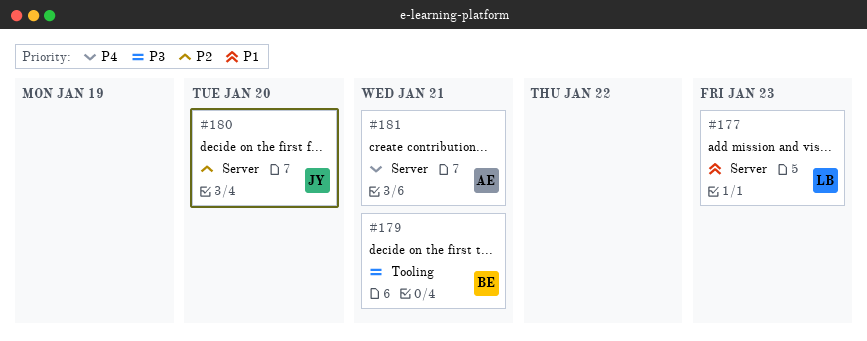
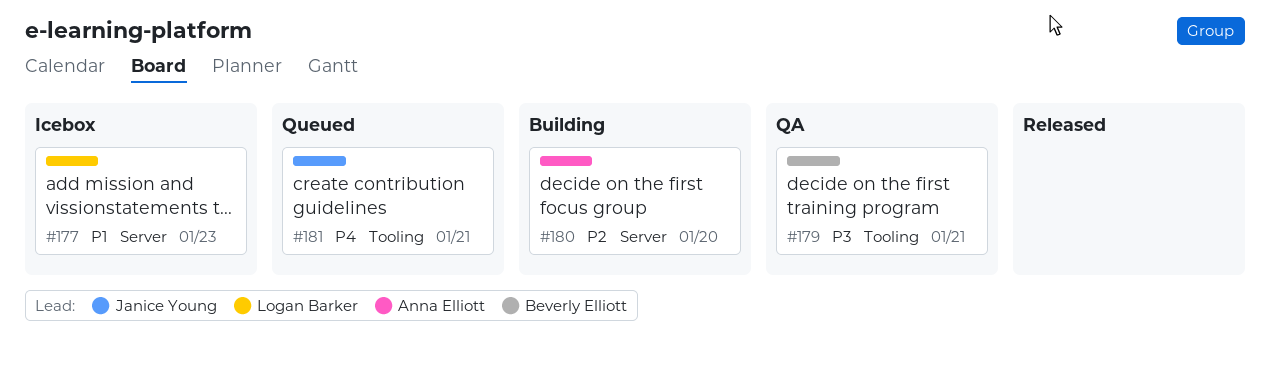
#180, owner: Janice Young -> Anna Elliott
#181, owner: Anna Elliott -> Janice Young
#181, label: Server -> Tooling

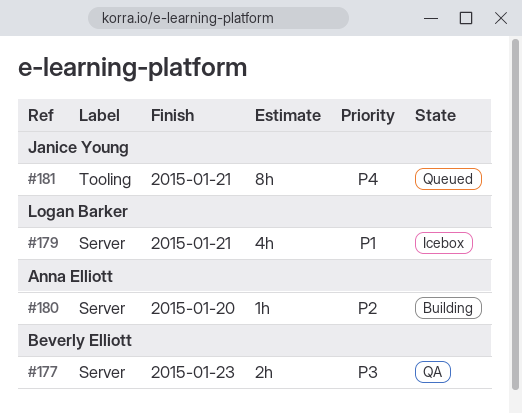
#177, status: Icebox -> QA
#177, owner: Logan Barker -> Beverly Elliott
#177, priority: P1 -> P3
#179, status: QA -> Icebox
#179, owner: Beverly Elliott -> Logan Barker
#179, priority: P3 -> P1
#179, label: Tooling -> Server

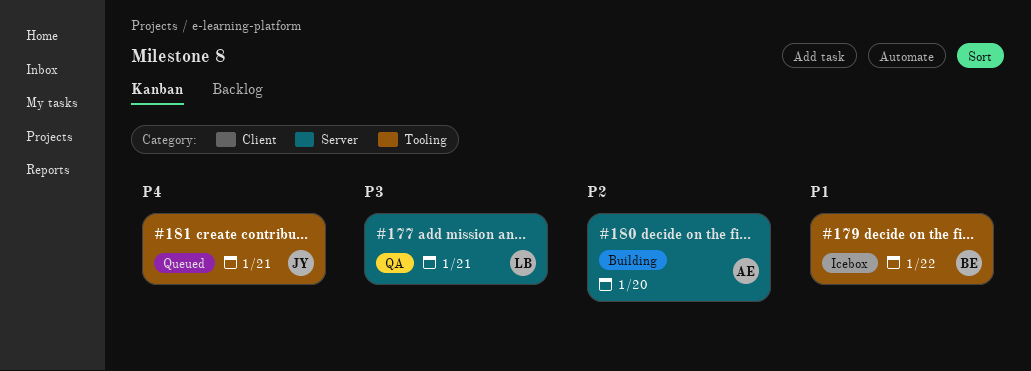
#177, owner: Beverly Elliott -> Logan Barker
#177, due: Jan 23 -> Jan 21
#179, owner: Logan Barker -> Beverly Elliott
#179, label: Server -> Tooling
#179, due: Jan 21 -> Jan 22

